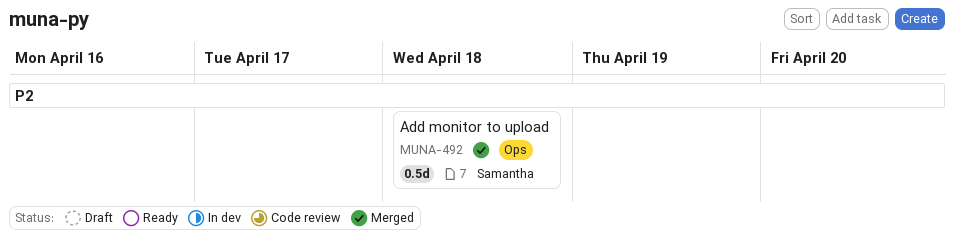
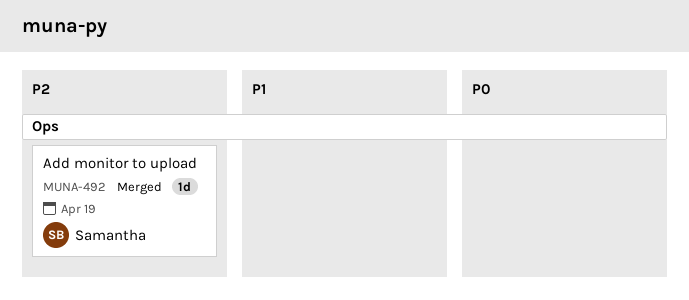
MUNA-492, estimate: 0.5d -> 1d
MUNA-492, due: Apr 18 -> Apr 19

